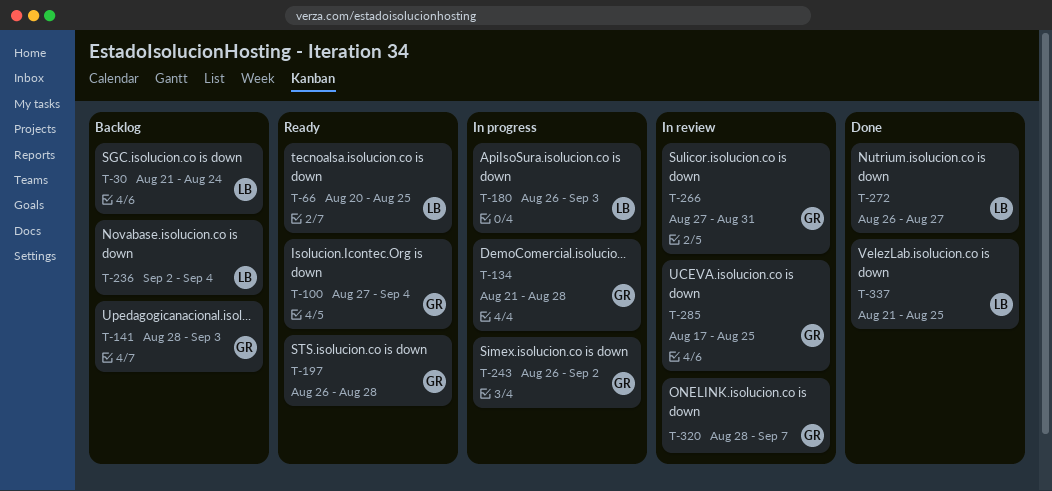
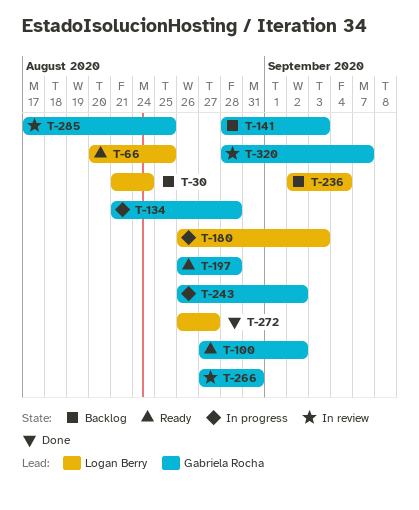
T-100, due: Sep 4 -> Sep 2
T-337: present -> none

